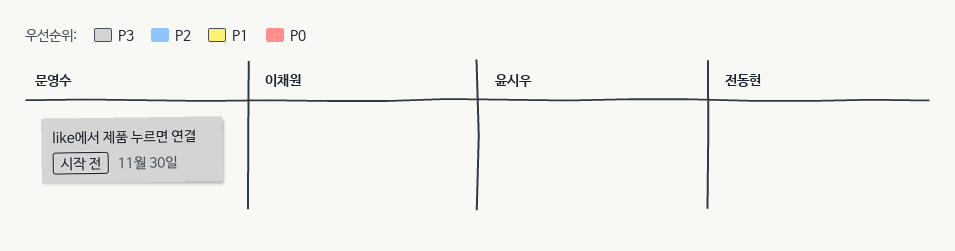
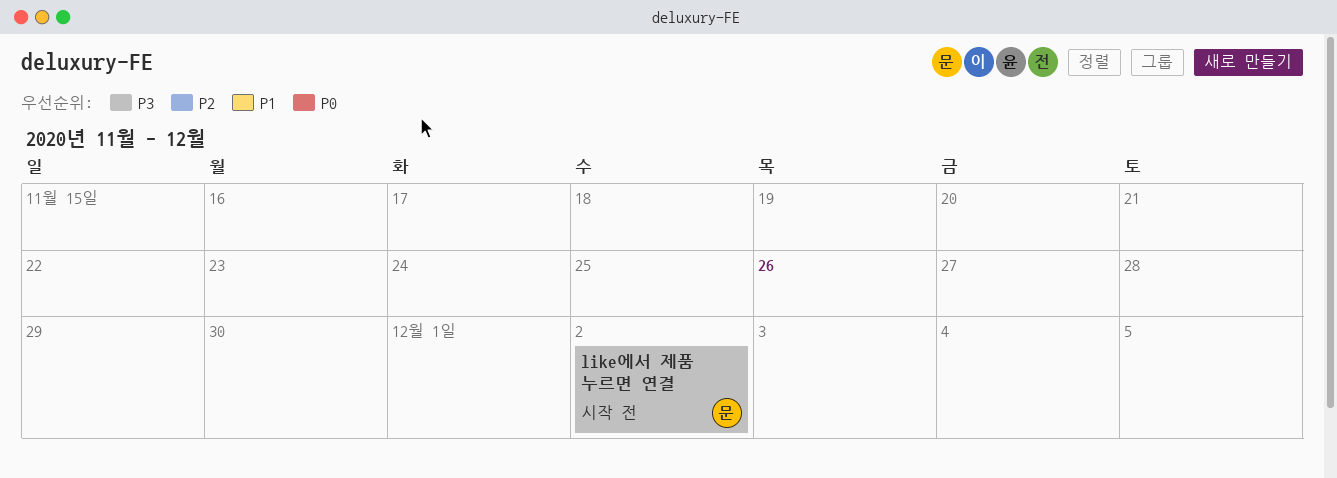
like에서 제품 누르면 연결, due: Nov 30 -> Dec 2

